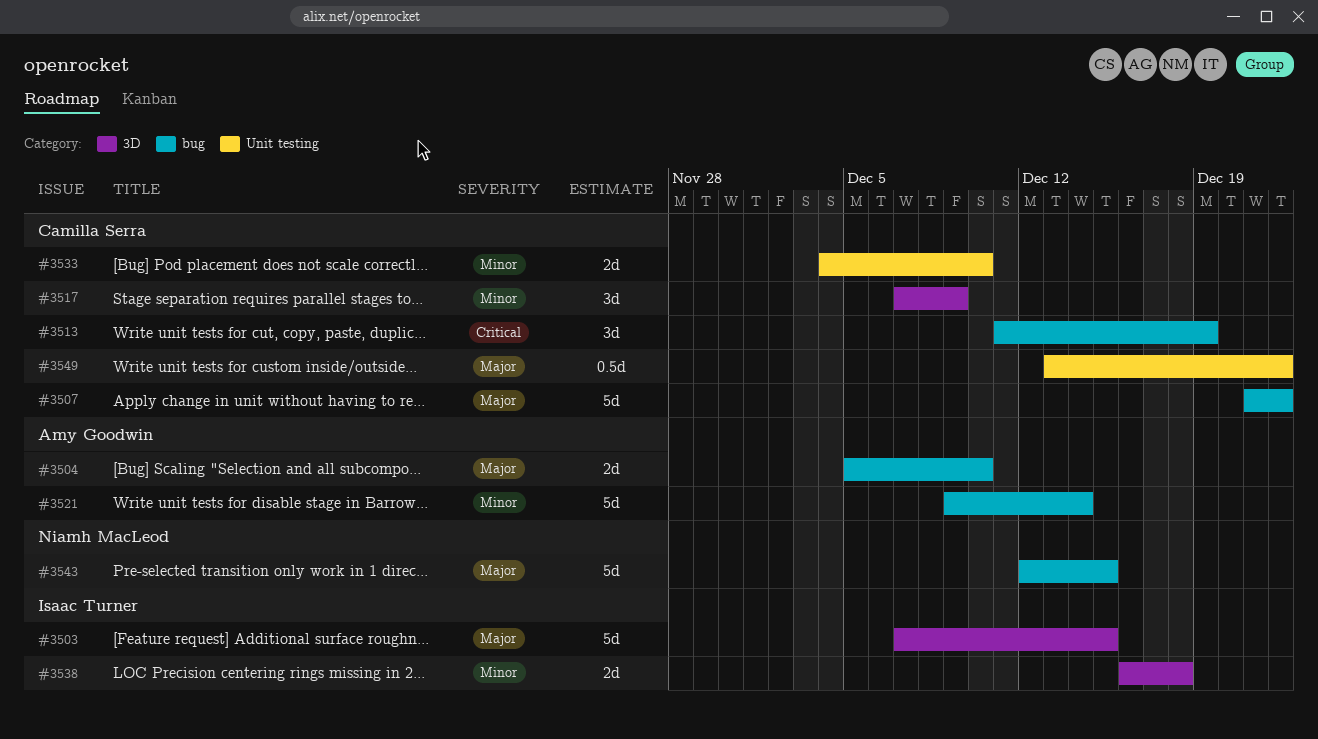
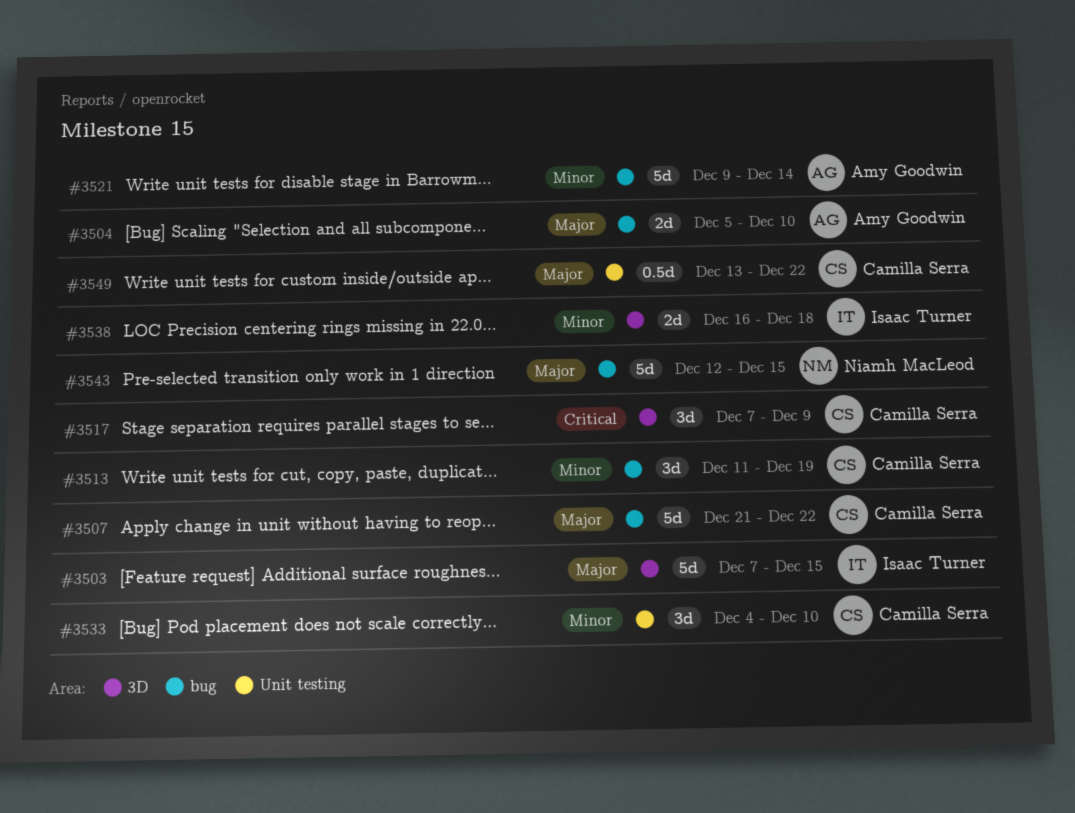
#3513, priority: Critical -> Minor
#3517, priority: Minor -> Critical
#3533, estimate: 2d -> 3d

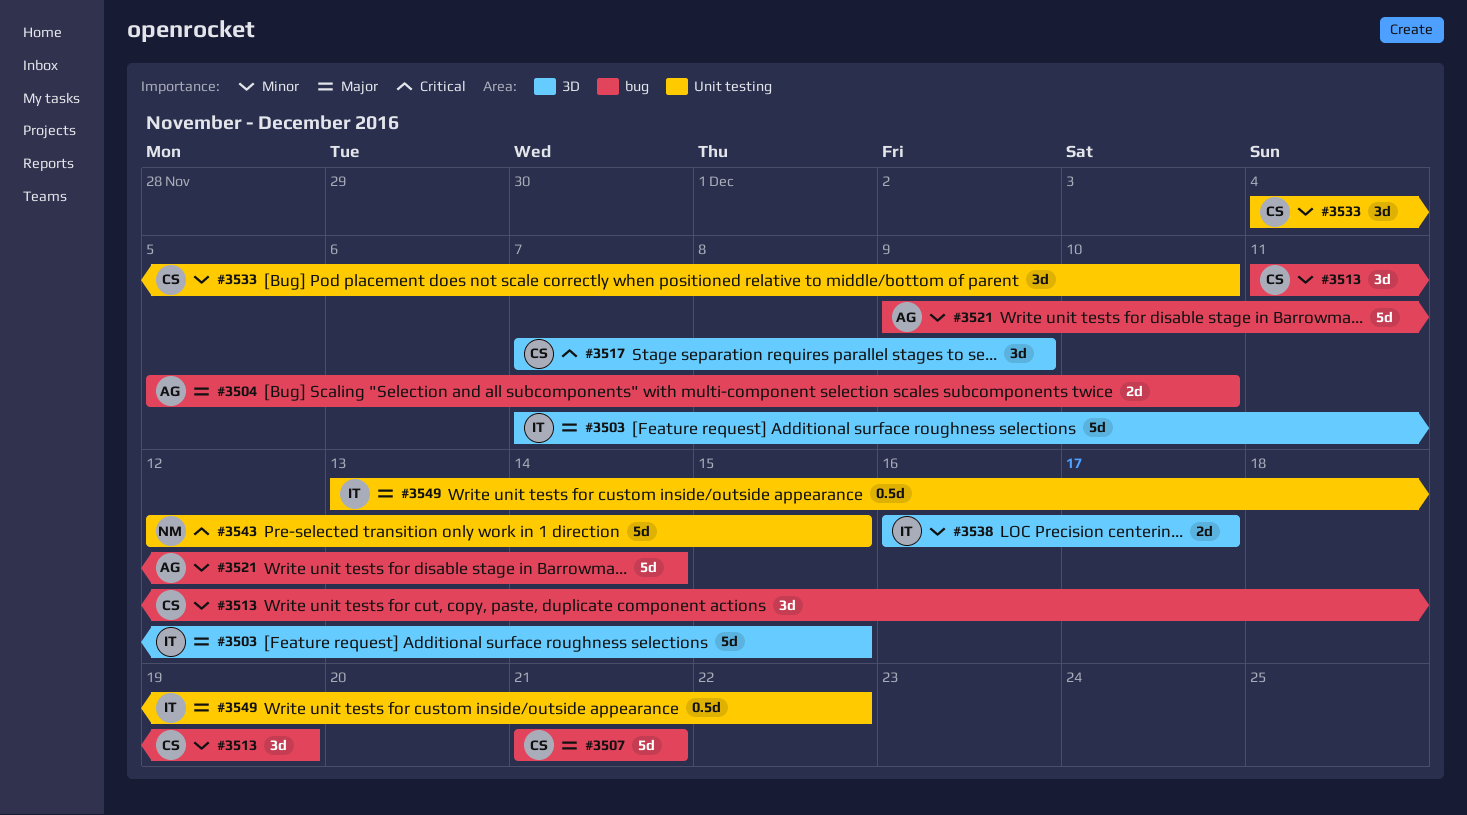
#3507, due: Dec 22 -> Dec 21
#3538, due: Dec 18 -> Dec 17
#3543, priority: Major -> Critical
#3543, label: bug -> Unit testing
#3549, owner: Camilla Serra -> Isaac Turner

